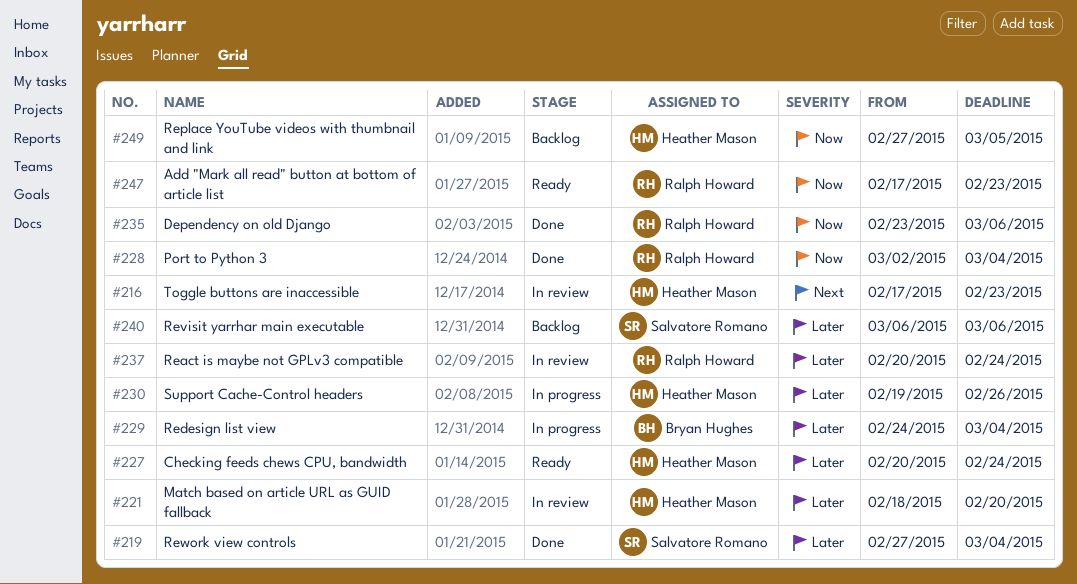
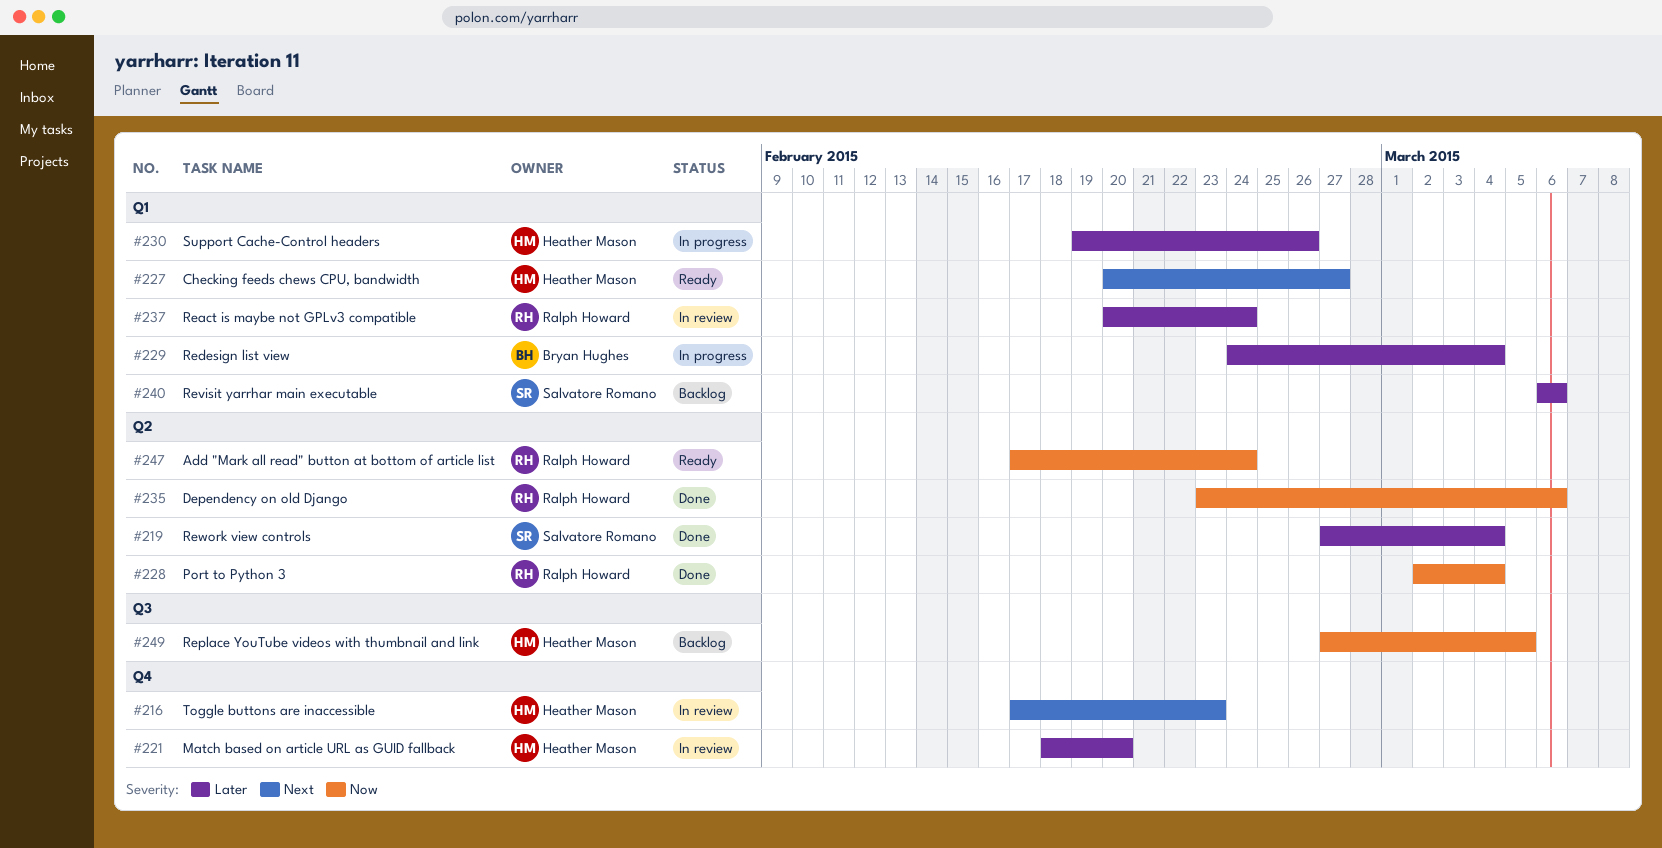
#227, priority: Later -> Next
#227, due: Feb 24 -> Feb 27
#247, due: Feb 23 -> Feb 24

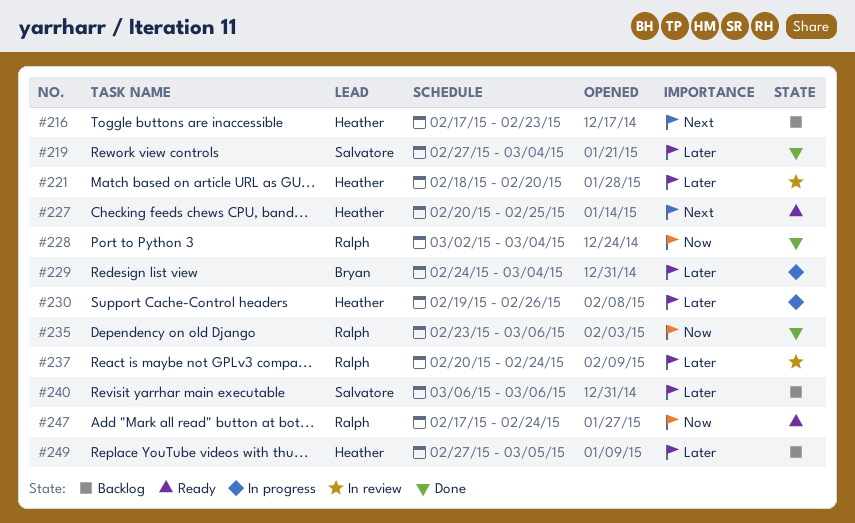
#216, status: In review -> Backlog
#227, due: Feb 27 -> Feb 25
#249, priority: Now -> Later

